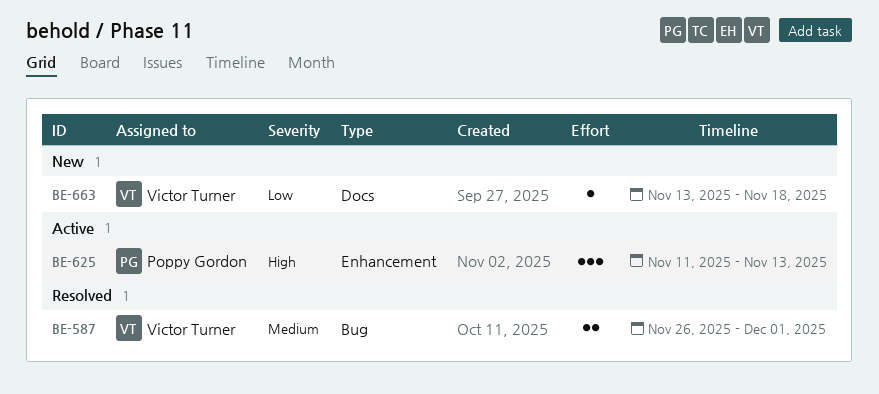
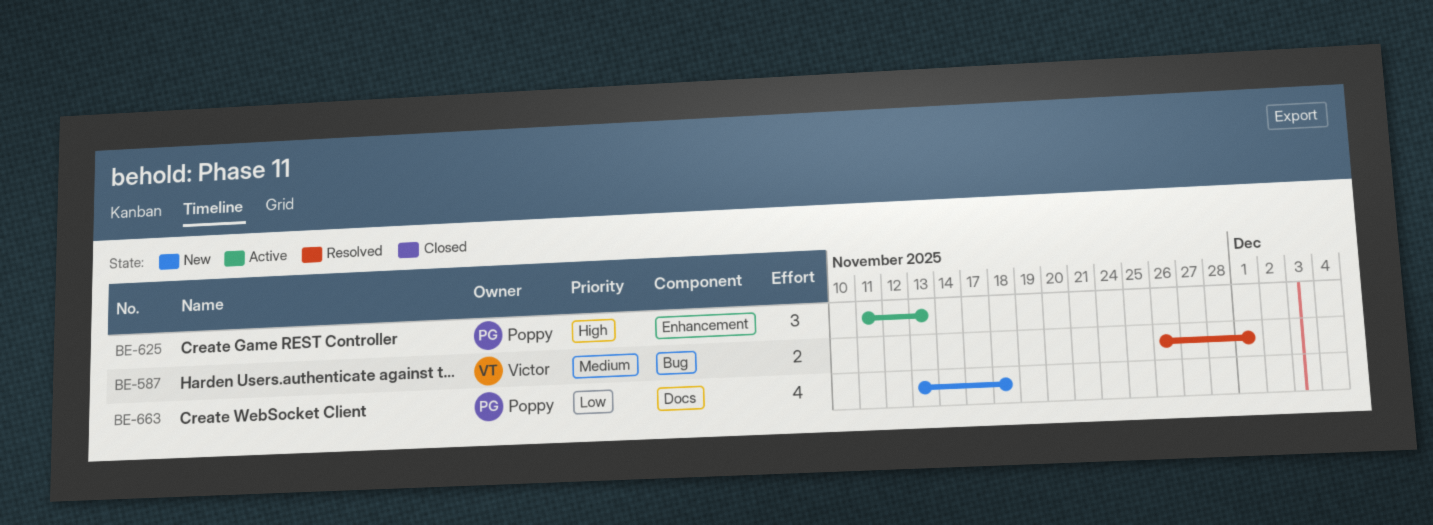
BE-663, owner: Victor Turner -> Poppy Gordon
BE-663, estimate: 1 -> 4

